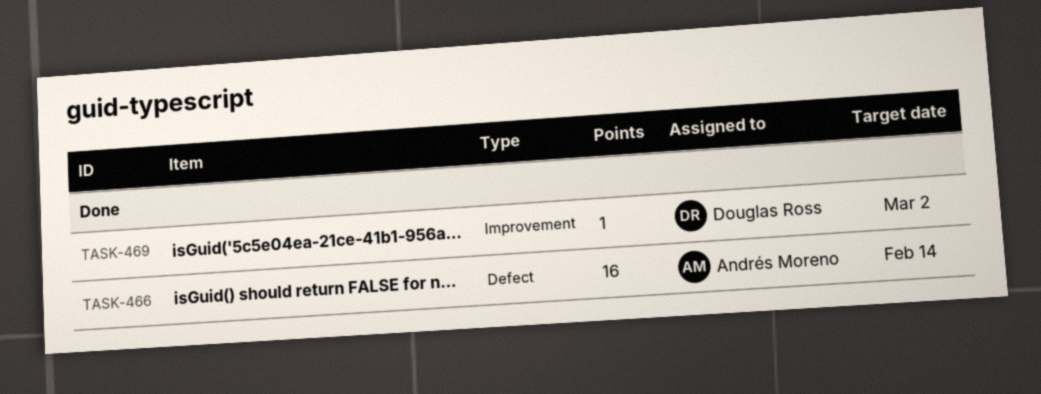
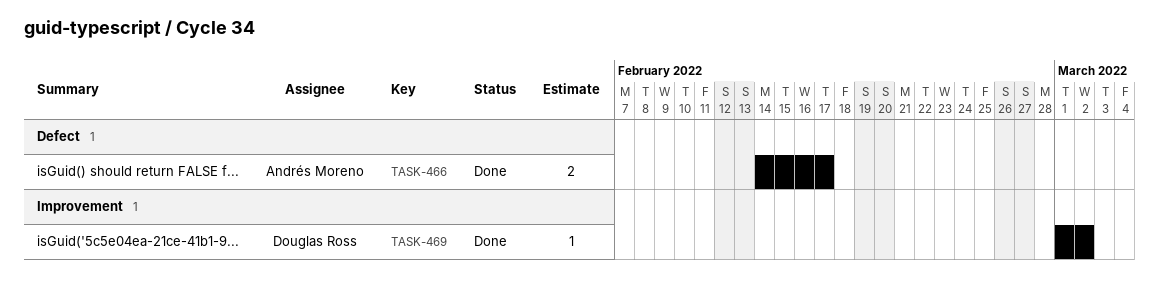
TASK-466, estimate: 16 -> 2
TASK-466, due: Feb 14 -> Feb 17

